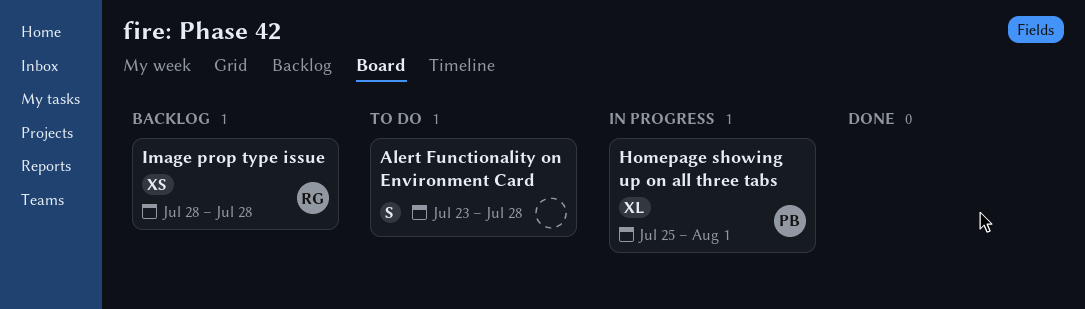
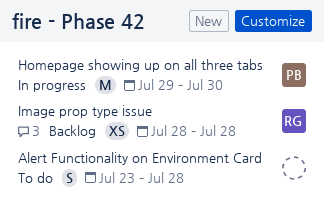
Homepage showing up on all three tabs, estimate: XL -> M
Homepage showing up on all three tabs, start: Jul 25 -> Jul 29
Homepage showing up on all three tabs, due: Aug 1 -> Jul 30

